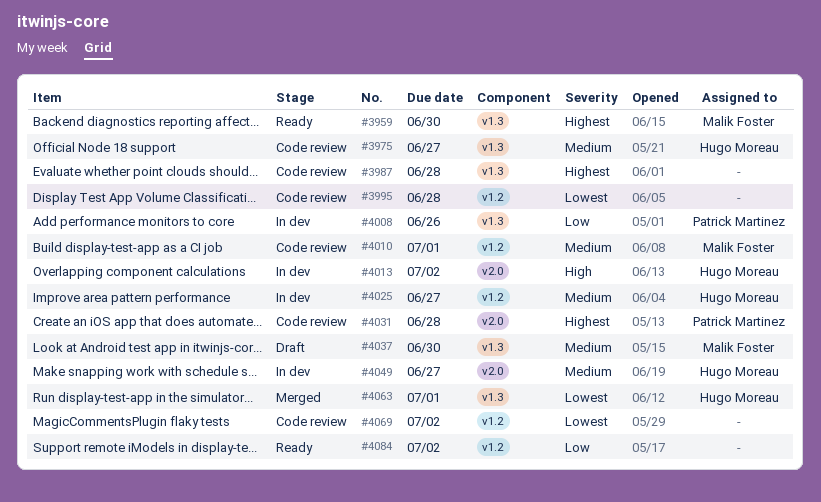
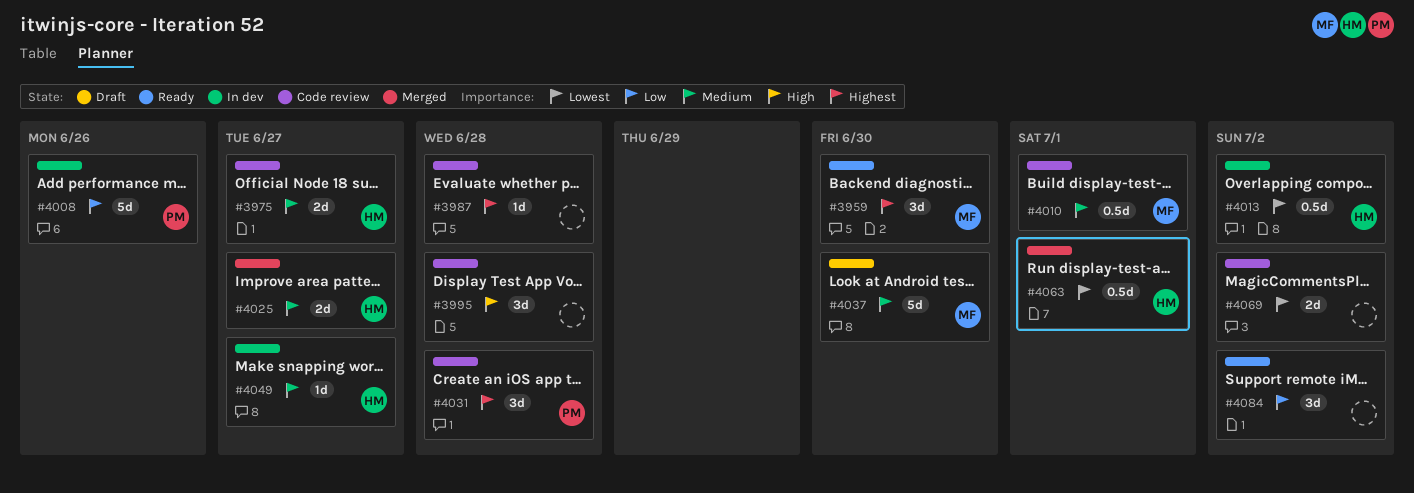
#3995, priority: Lowest -> High
#4013, priority: High -> Lowest
#4025, status: In dev -> Merged

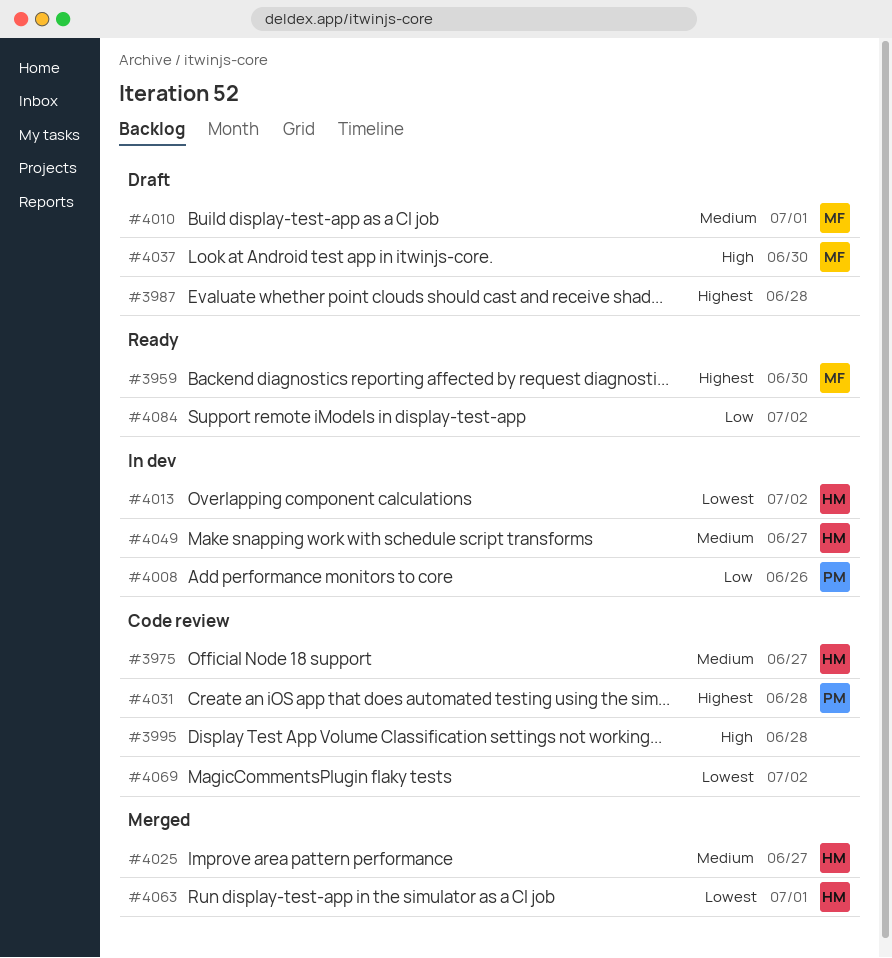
#3987, status: Code review -> Draft
#4010, status: Code review -> Draft
#4037, priority: Medium -> High

